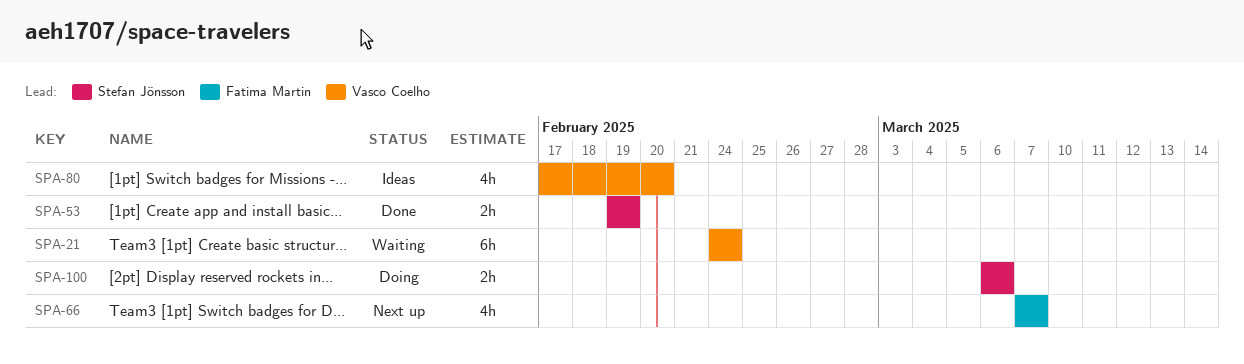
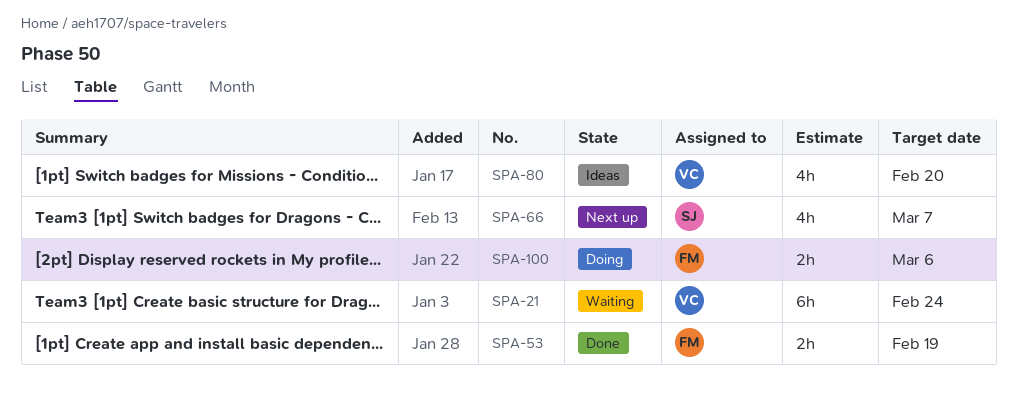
SPA-53, owner: Stefan Jönsson -> Fatima Martin
SPA-66, owner: Fatima Martin -> Stefan Jönsson
SPA-100, owner: Stefan Jönsson -> Fatima Martin

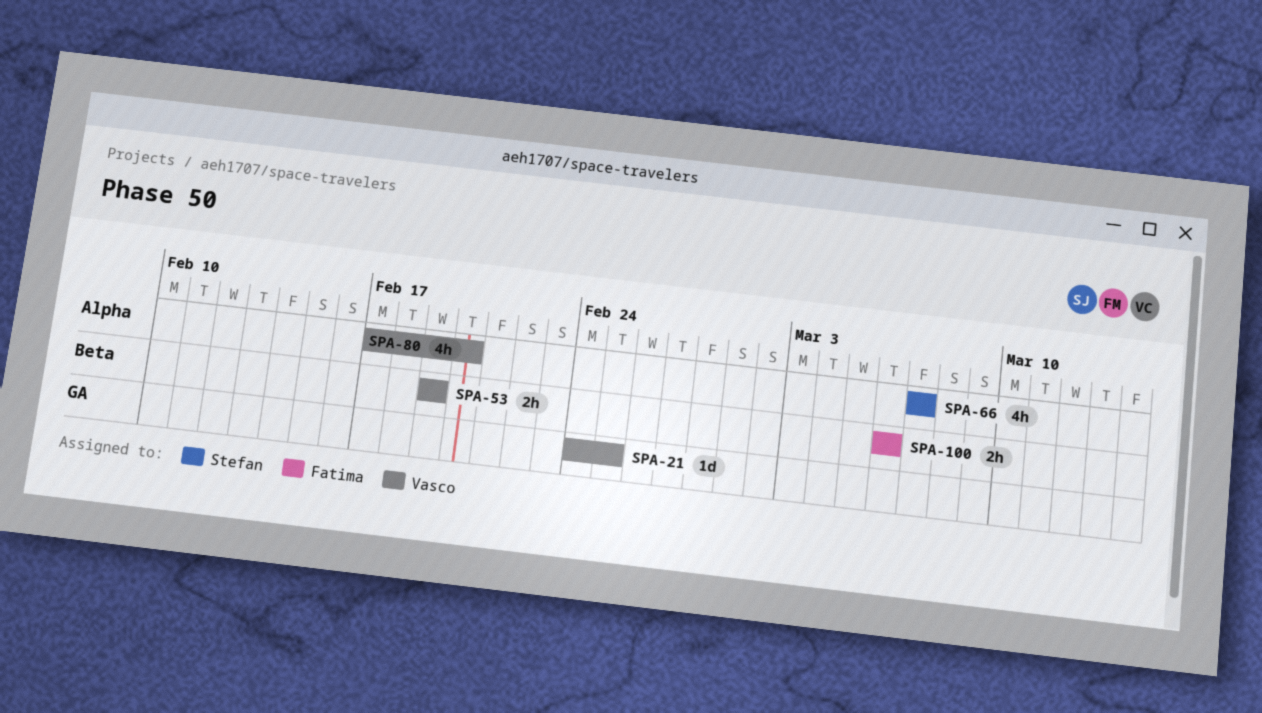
SPA-21, estimate: 6h -> 1d
SPA-21, due: Feb 24 -> Feb 25
SPA-53, owner: Fatima -> Vasco

